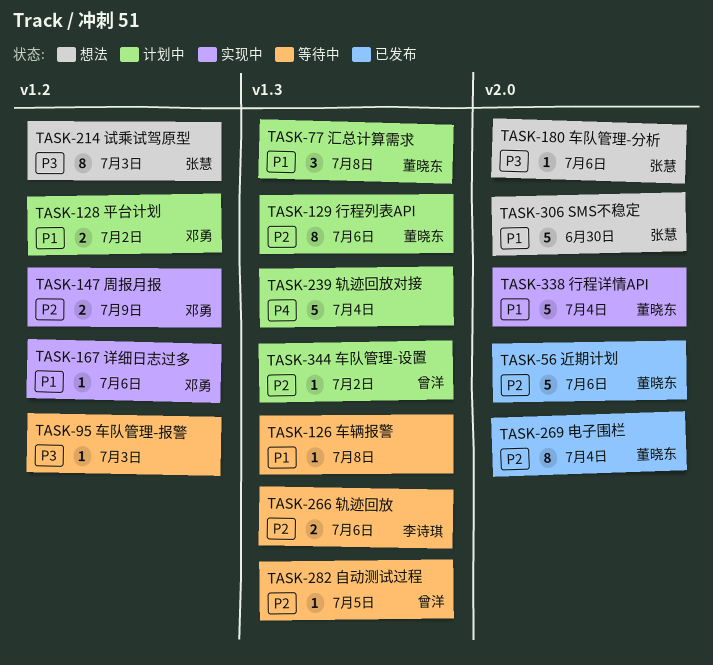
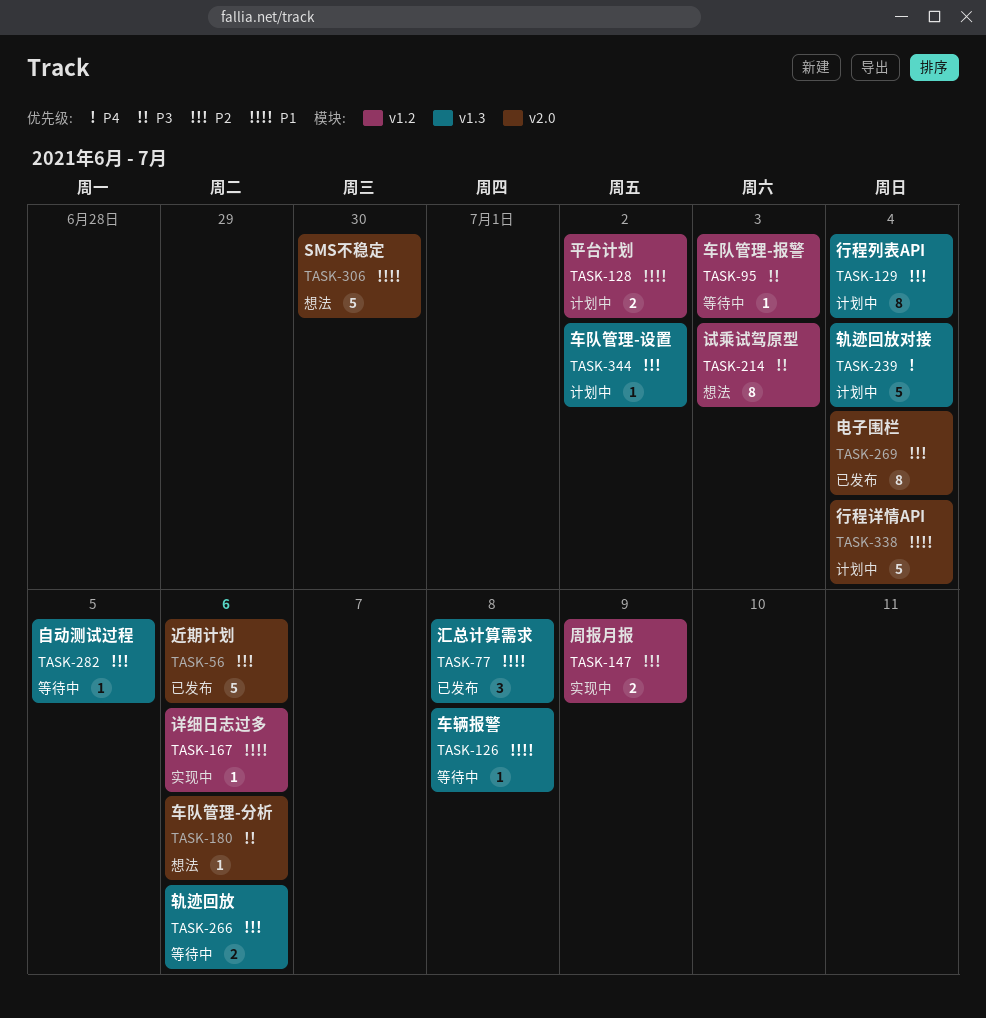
TASK-77, status: 计划中 -> 已发布
TASK-129, due: Jul 6 -> Jul 4
TASK-338, status: 实现中 -> 计划中

